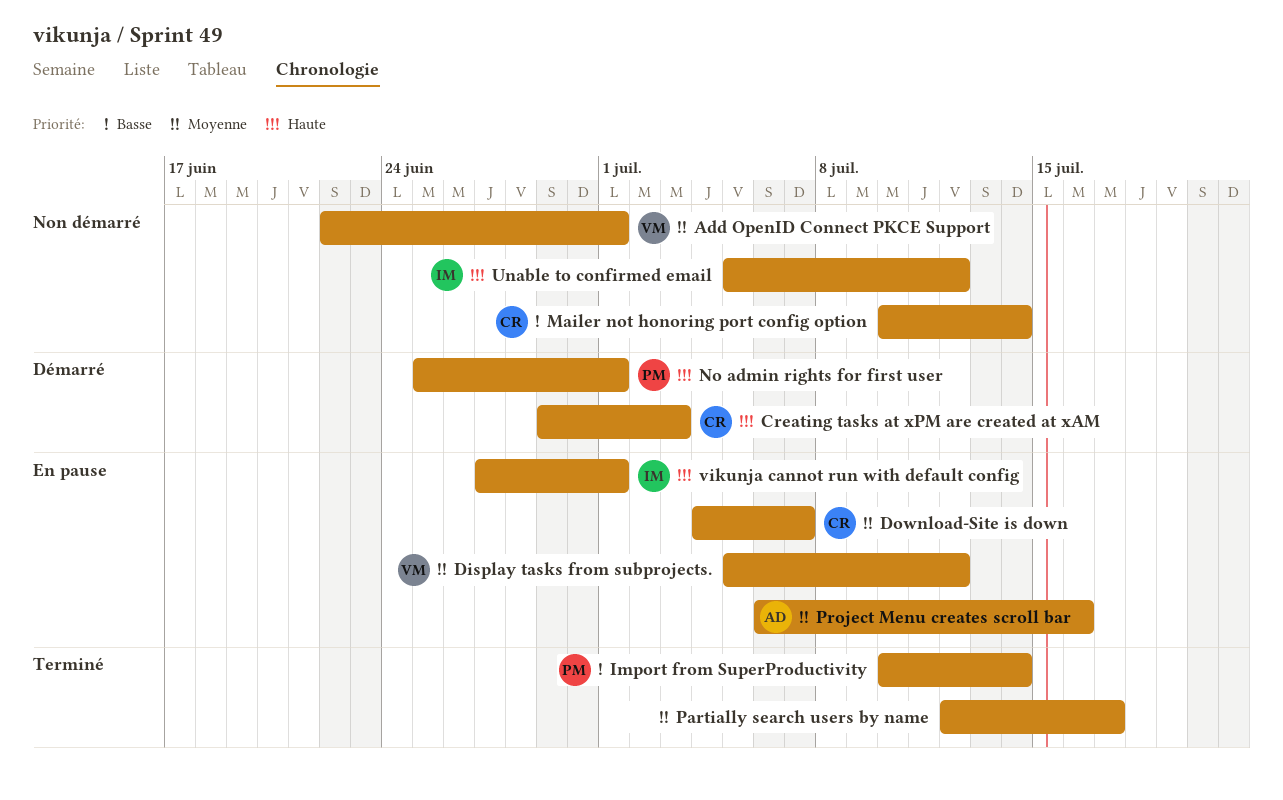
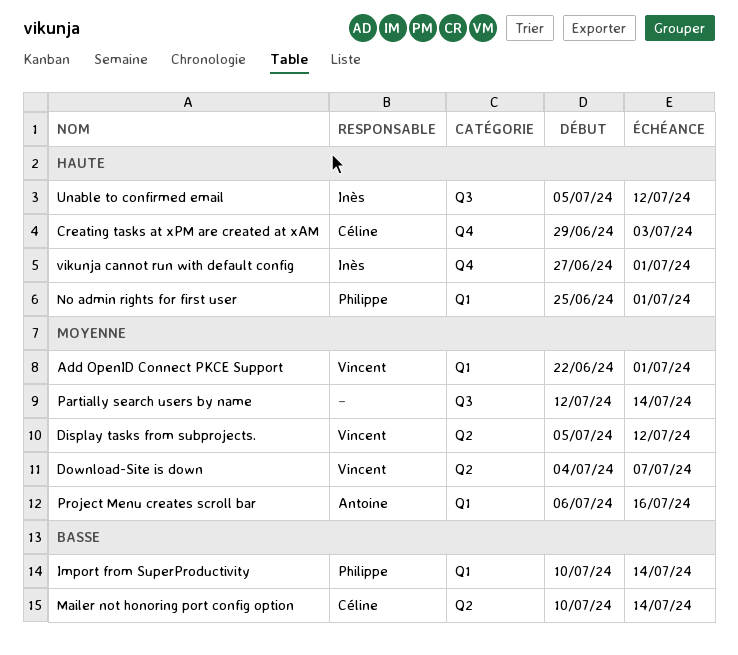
Download-Site is down, owner: Céline -> Vincent
Partially search users by name, due: Jul 17 -> Jul 14

